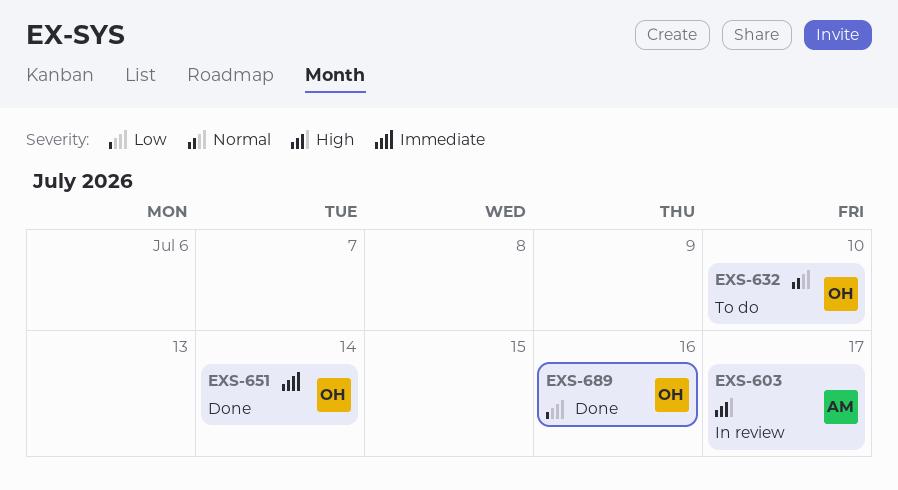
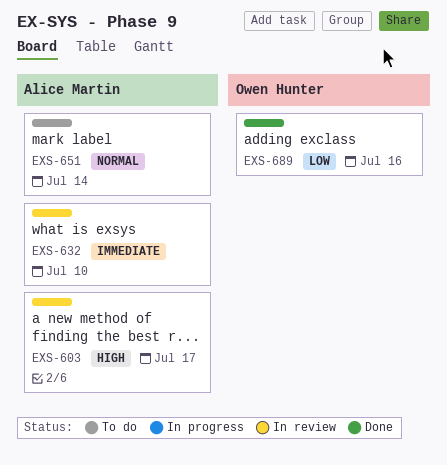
EXS-632, status: To do -> In review
EXS-632, owner: Owen Hunter -> Alice Martin
EXS-632, priority: Normal -> Immediate
EXS-651, status: Done -> To do
EXS-651, owner: Owen Hunter -> Alice Martin
EXS-651, priority: Immediate -> Normal

